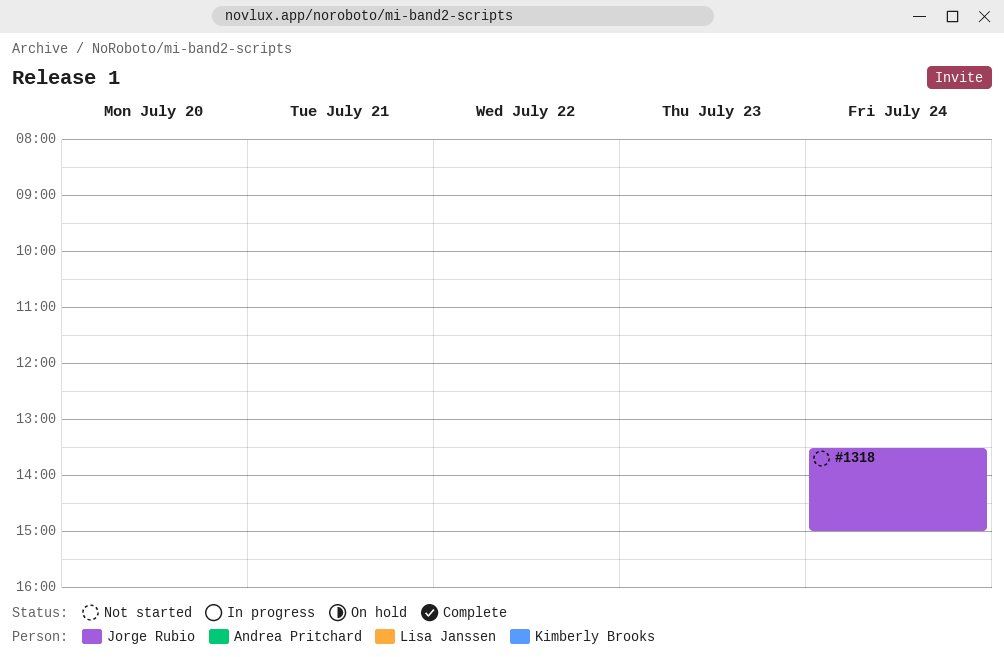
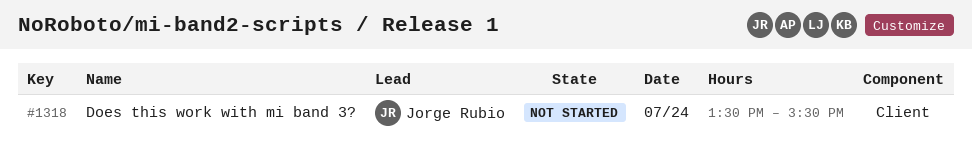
#1318, ends: 15:00 -> 15:30

